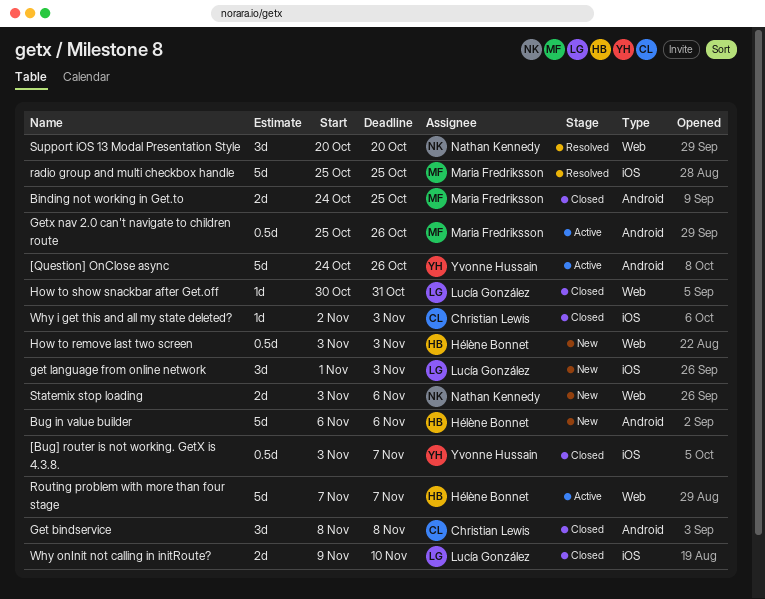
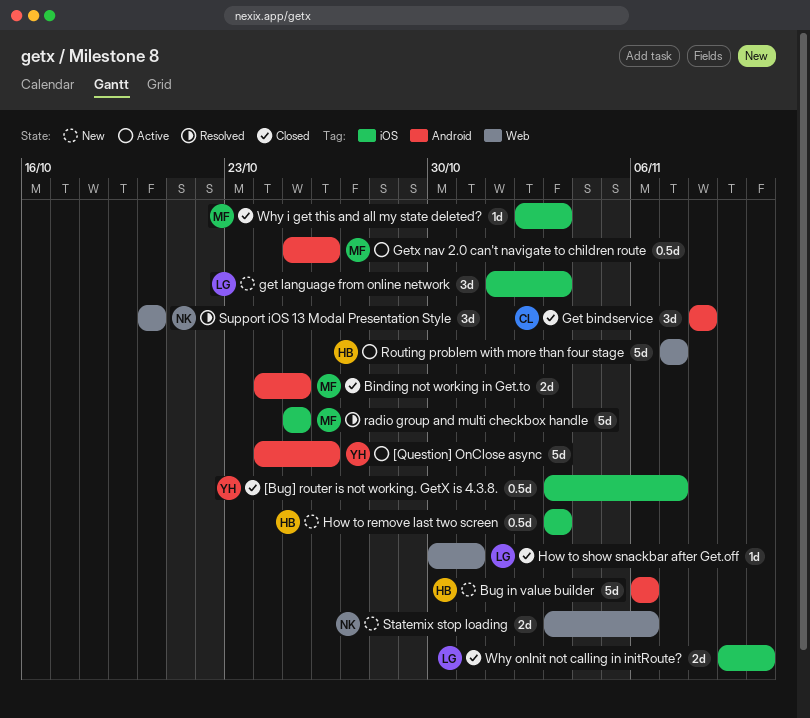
How to remove last two screen, label: Web -> iOS
Why i get this and all my state deleted?, owner: Christian Lewis -> Maria Fredriksson

